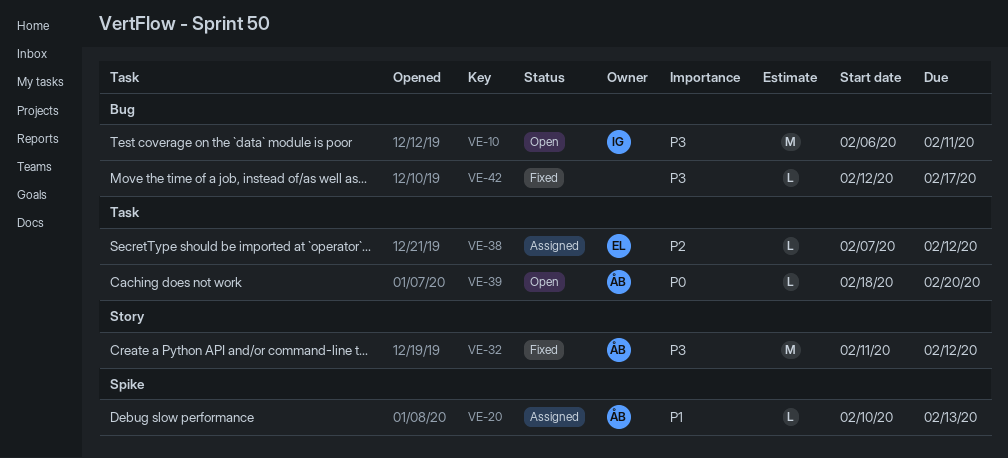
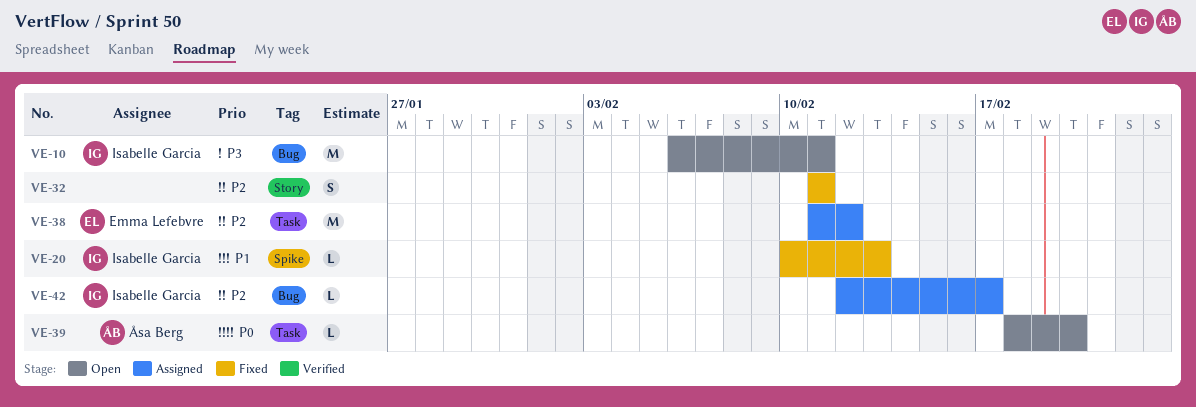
VE-20, status: Assigned -> Fixed
VE-20, owner: Åsa Berg -> Isabelle Garcia
VE-32, owner: Åsa Berg -> none
VE-32, priority: P3 -> P2
VE-32, estimate: M -> S
VE-32, due: Feb 12 -> Feb 11
VE-38, estimate: L -> M
VE-38, start: Feb 7 -> Feb 11
VE-42, status: Fixed -> Assigned
VE-42, owner: none -> Isabelle Garcia
VE-42, priority: P3 -> P2

